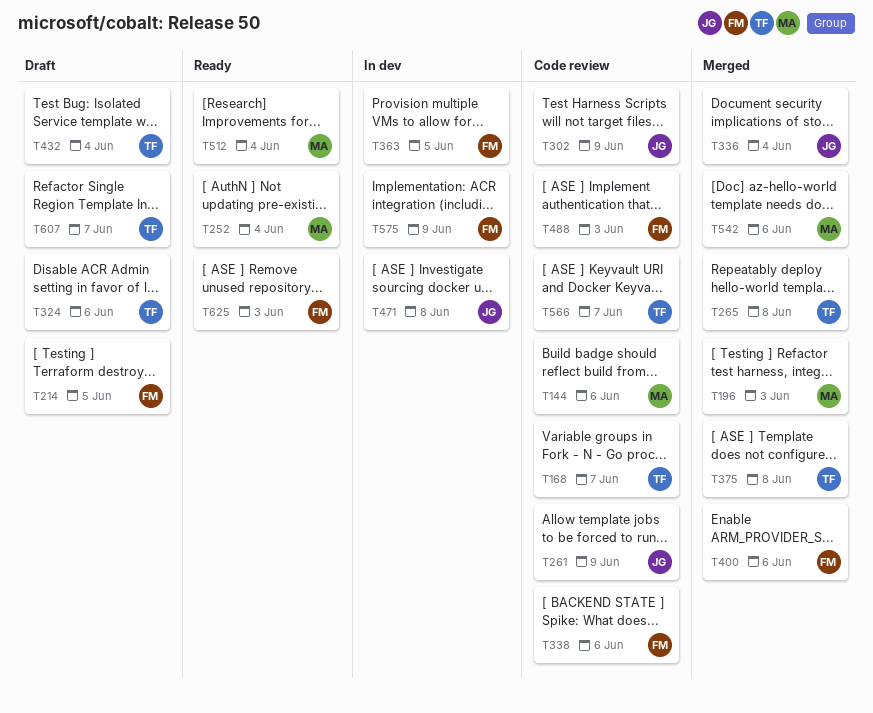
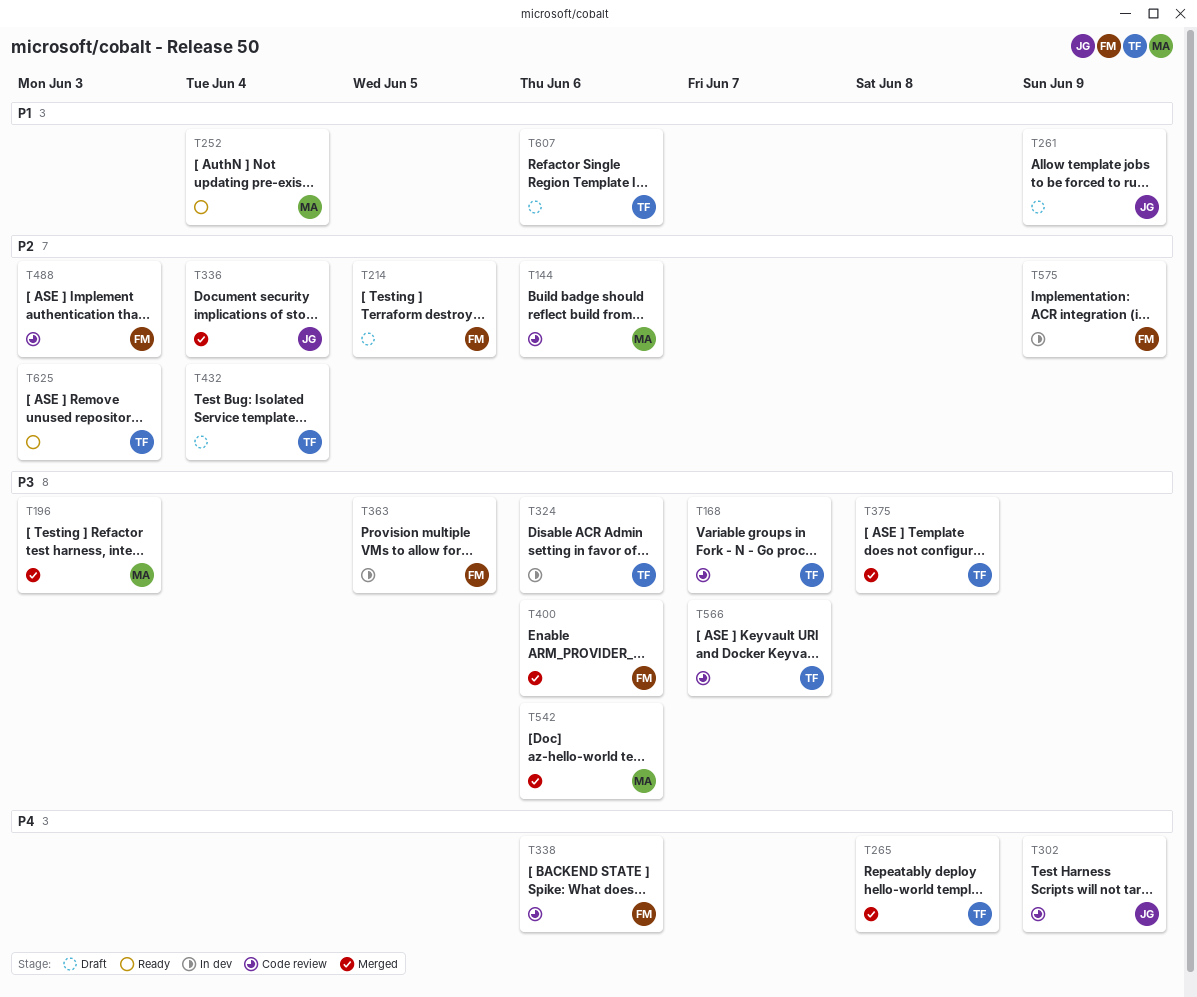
T261, status: Code review -> Draft
T324, status: Draft -> In dev
T471: present -> none
T512: present -> none
T607, due: Jun 7 -> Jun 6
T625, owner: FM -> TF

